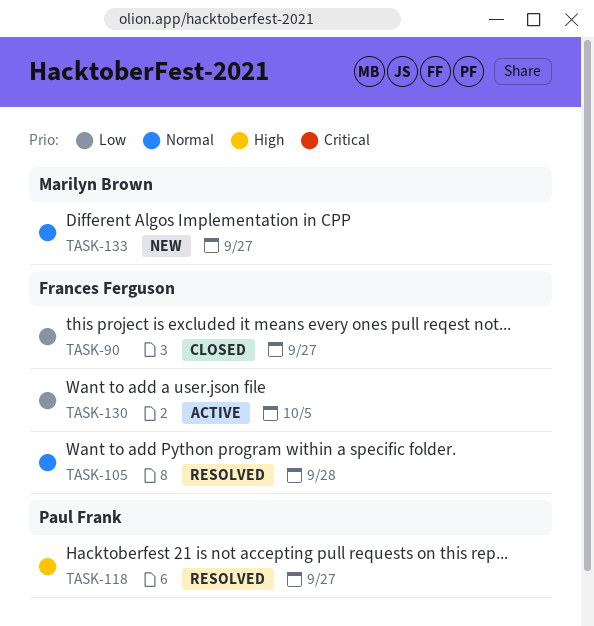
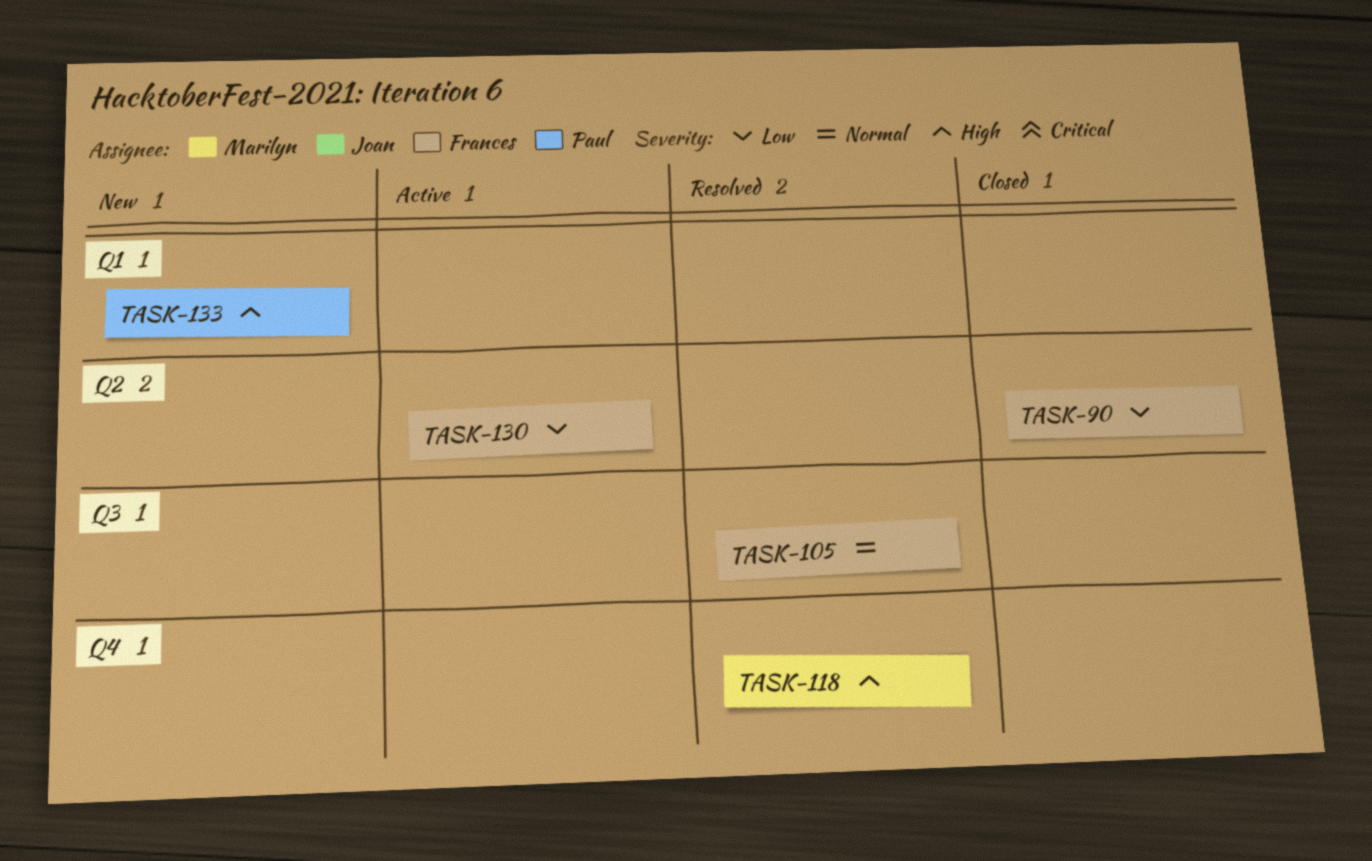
TASK-118, owner: Paul Frank -> Marilyn Brown
TASK-133, owner: Marilyn Brown -> Paul Frank
TASK-133, priority: Normal -> High

